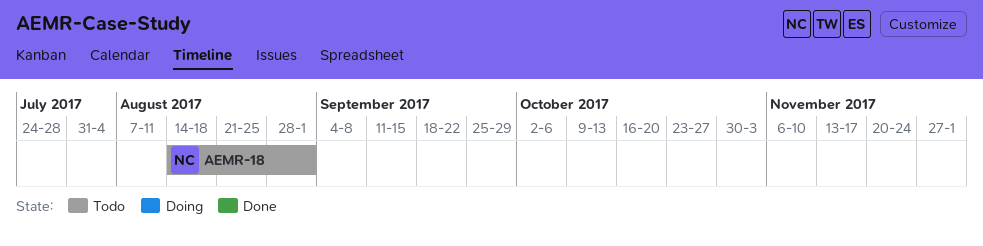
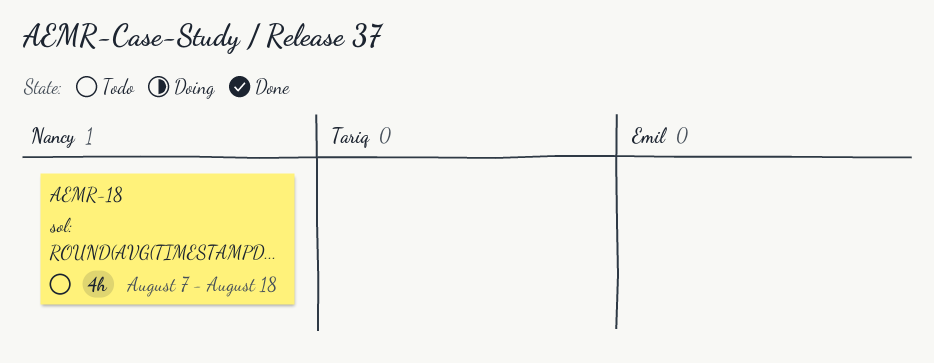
AEMR-18, start: Aug 14 -> Aug 7
AEMR-18, due: Sep 1 -> Aug 18

